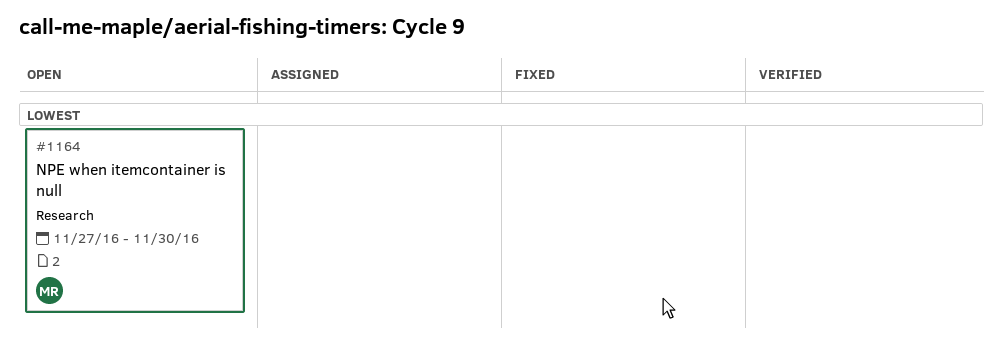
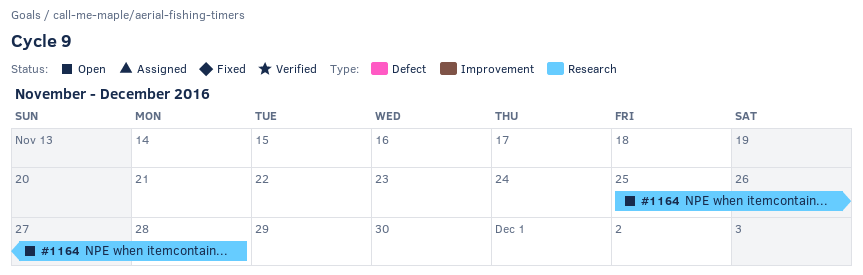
#1164, start: Nov 27 -> Nov 25
#1164, due: Nov 30 -> Nov 28

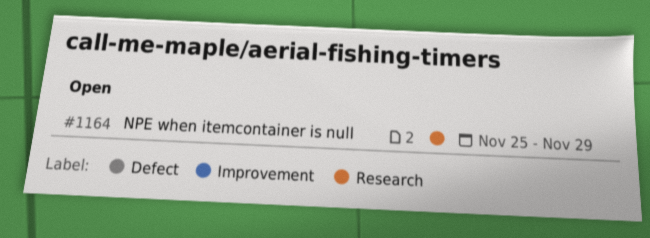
#1164, due: Nov 28 -> Nov 29

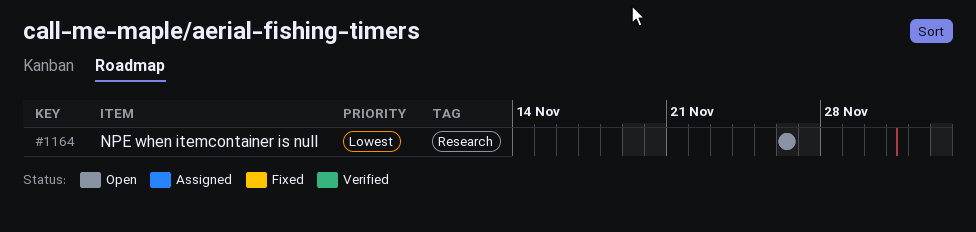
#1164, start: Nov 25 -> Nov 26
#1164, due: Nov 29 -> Nov 26

